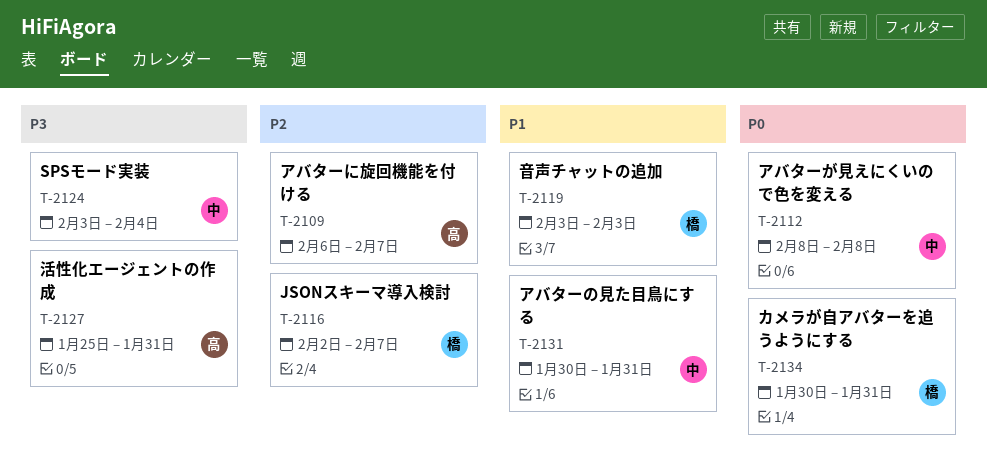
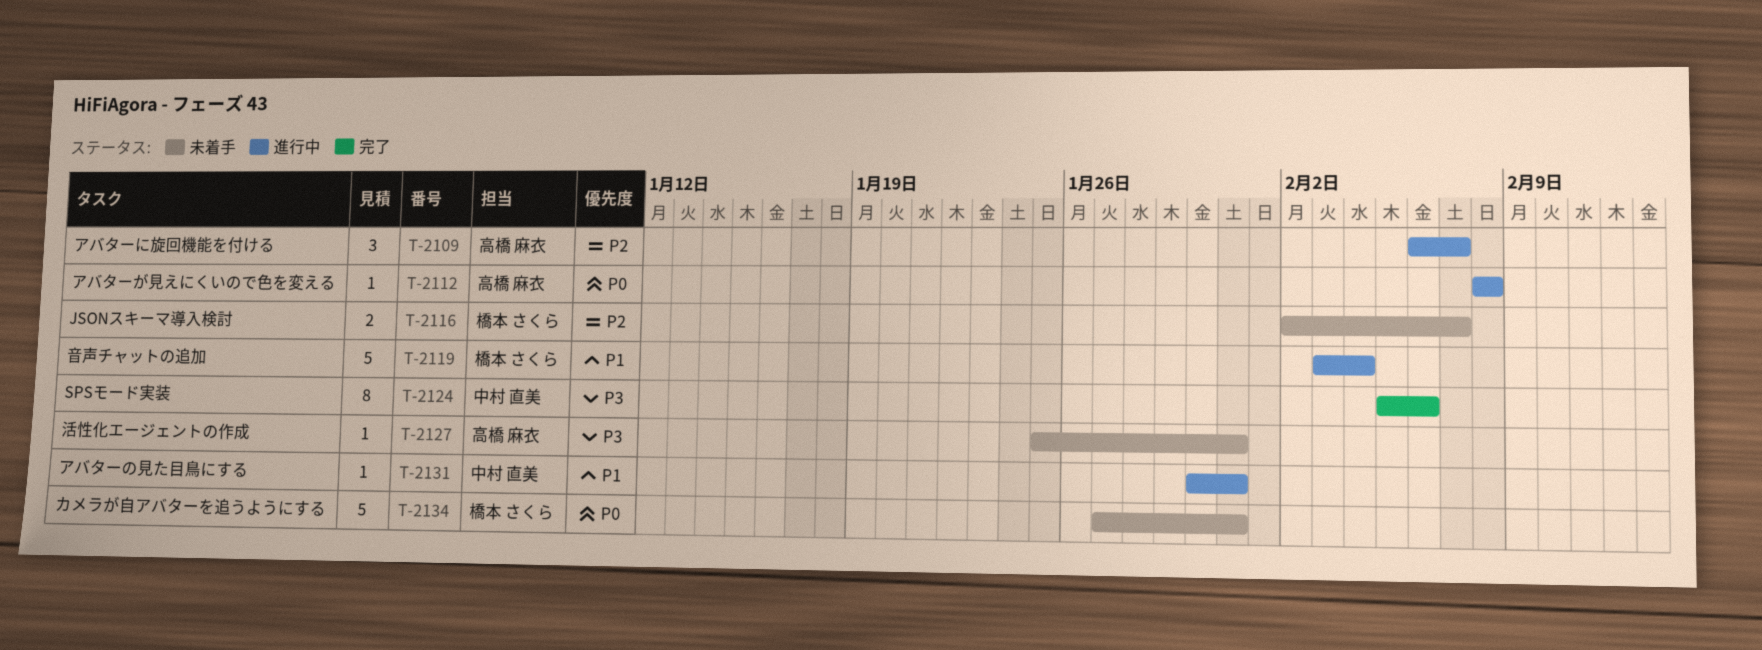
T-2112, owner: 中村 直美 -> 高橋 麻衣
T-2119, due: Feb 3 -> Feb 4
T-2124, start: Feb 3 -> Feb 5
T-2124, due: Feb 4 -> Feb 6
T-2134, start: Jan 30 -> Jan 27

